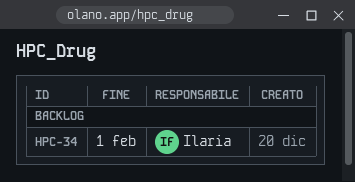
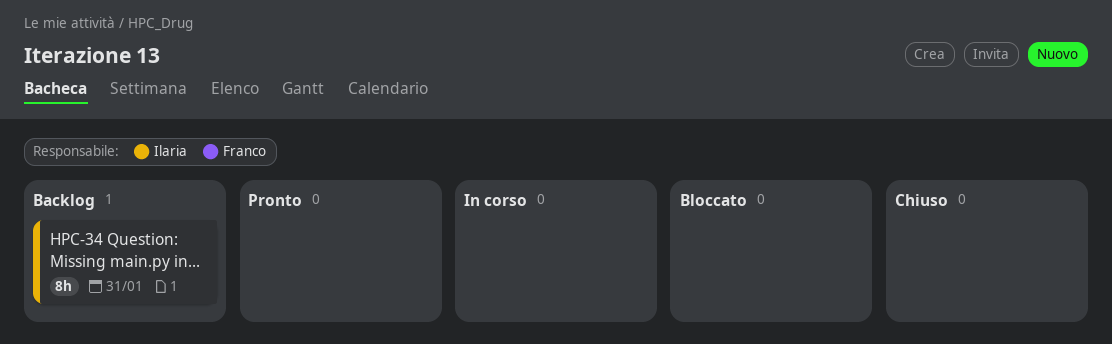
HPC-34, due: Feb 1 -> Jan 31

